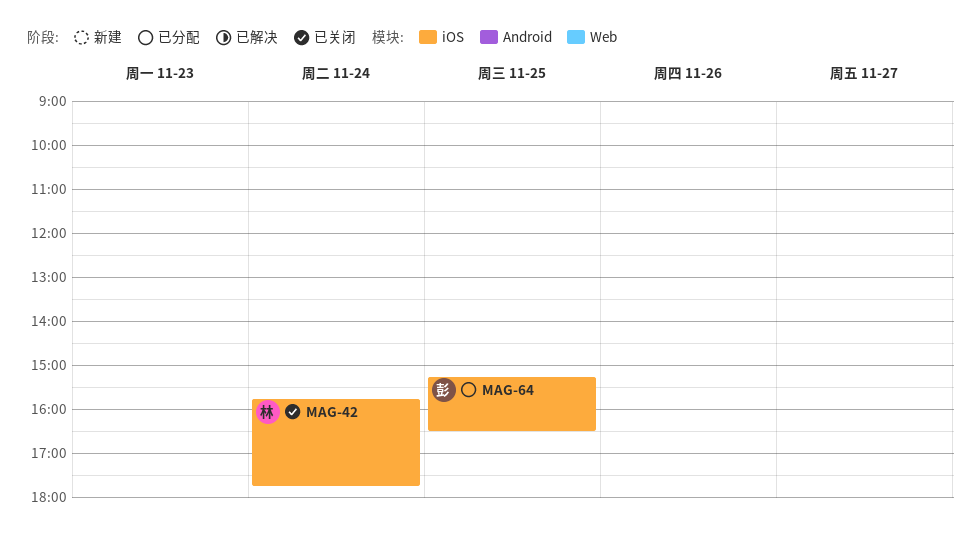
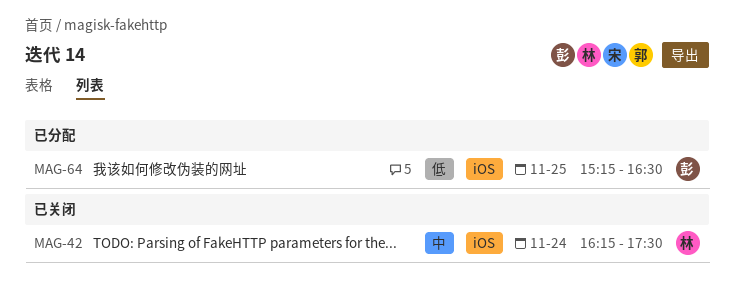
MAG-42, begins: 15:45 -> 16:15
MAG-42, ends: 17:45 -> 17:30

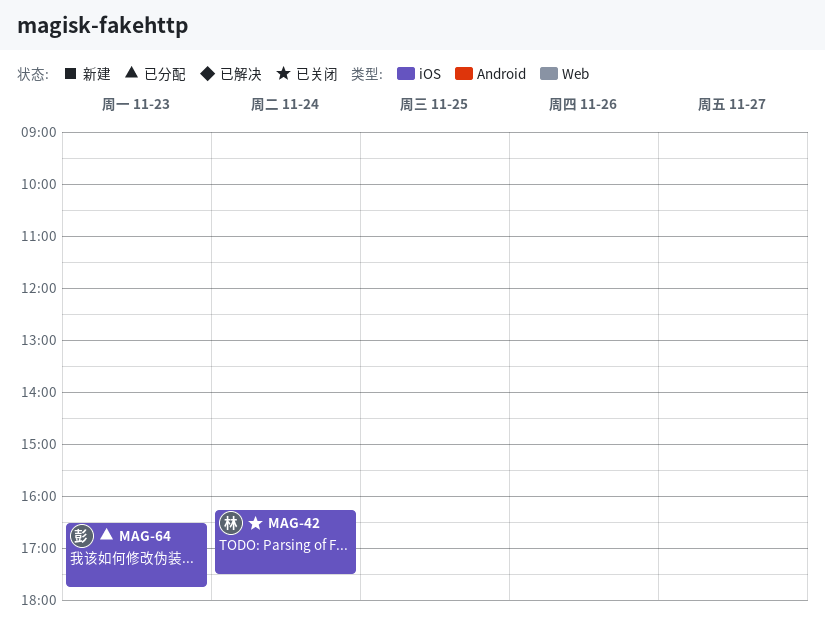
MAG-64, day: Nov 25 -> Nov 23
MAG-64, begins: 15:15 -> 16:30
MAG-64, ends: 16:30 -> 17:45

